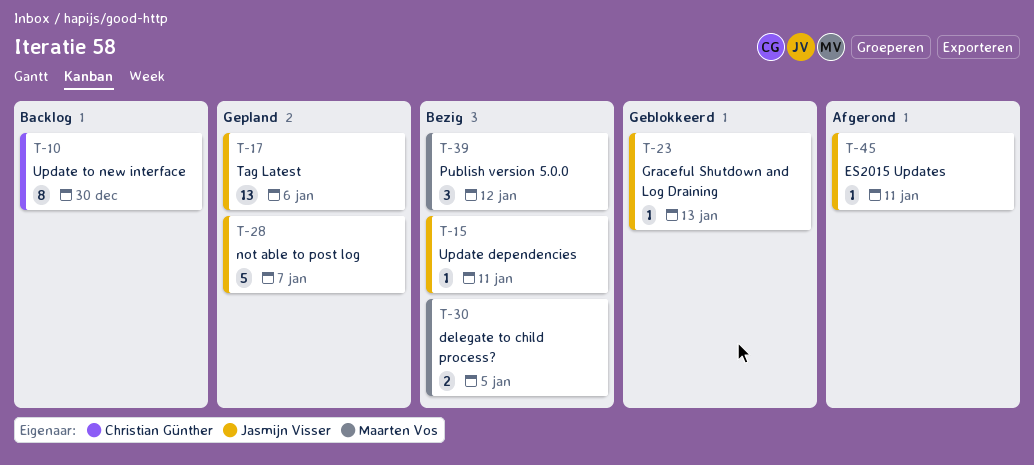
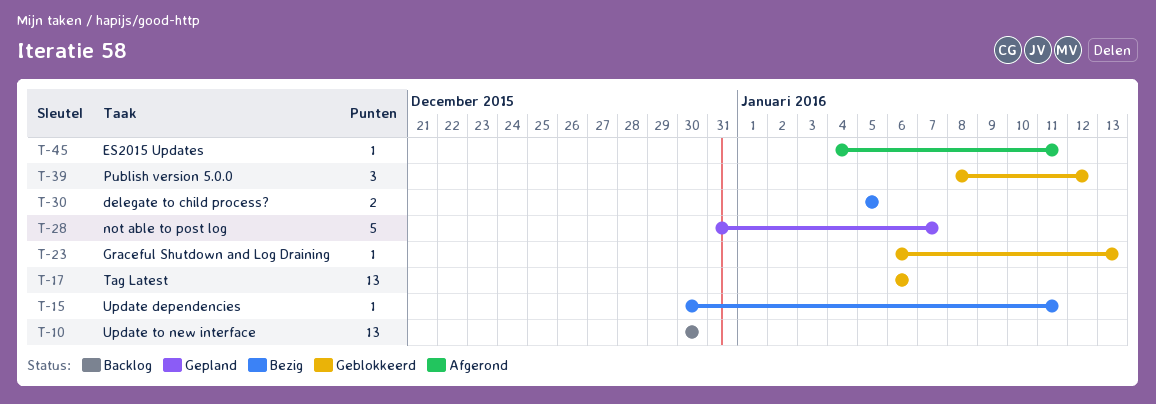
T-10, estimate: 8 -> 13
T-17, status: Gepland -> Geblokkeerd
T-39, status: Bezig -> Geblokkeerd

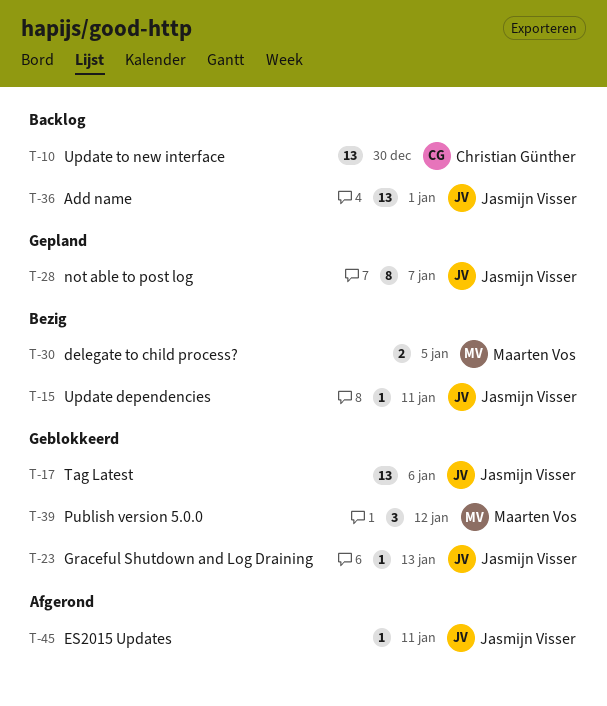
T-28, estimate: 5 -> 8
T-36: none -> present

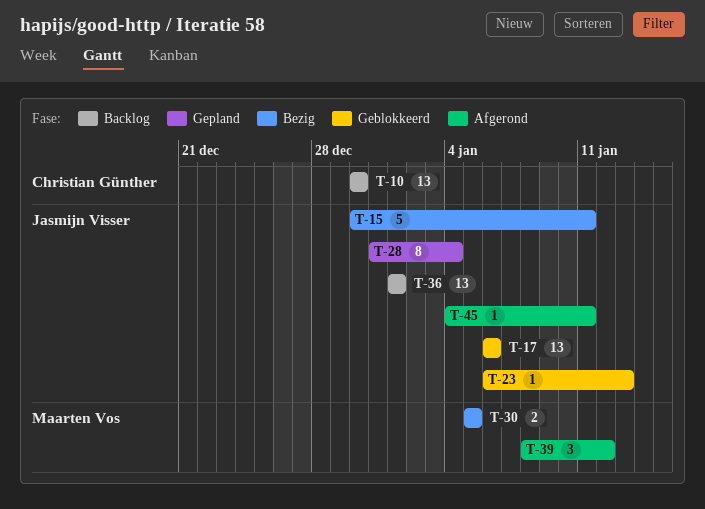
T-15, estimate: 1 -> 5
T-28, due: Jan 7 -> Jan 4
T-39, status: Geblokkeerd -> Afgerond

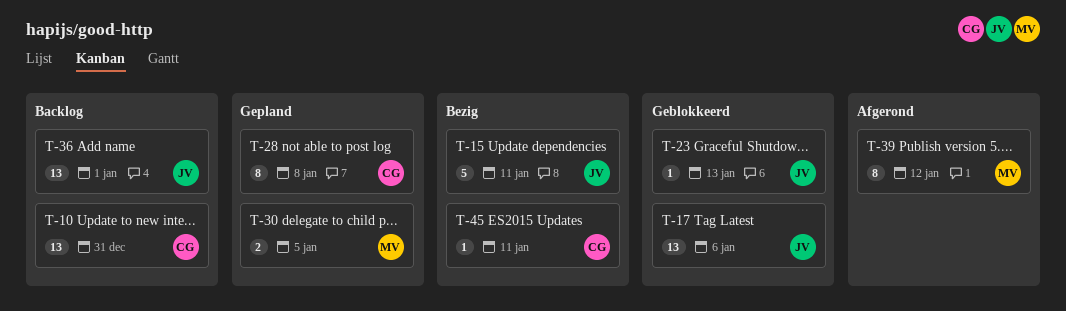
T-10, due: Dec 30 -> Dec 31
T-28, owner: Jasmijn Visser -> Christian Günther
T-28, due: Jan 4 -> Jan 8
T-30, status: Bezig -> Gepland
T-39, estimate: 3 -> 8
T-45, status: Afgerond -> Bezig
T-45, owner: Jasmijn Visser -> Christian Günther

